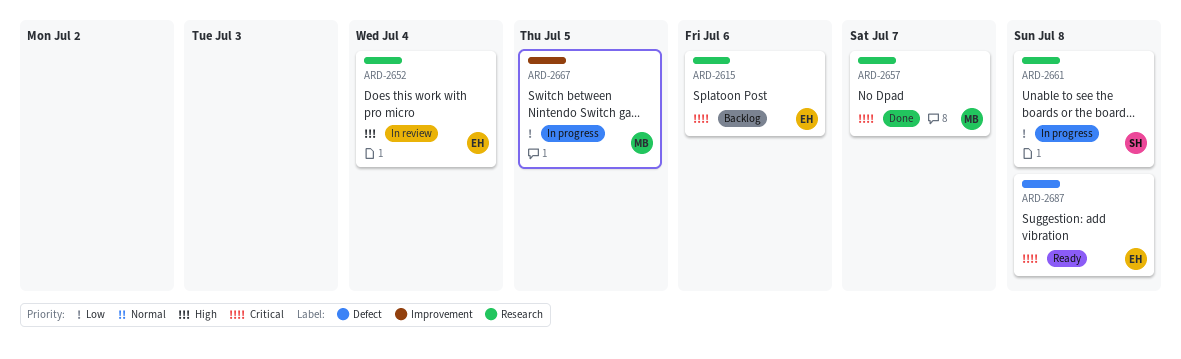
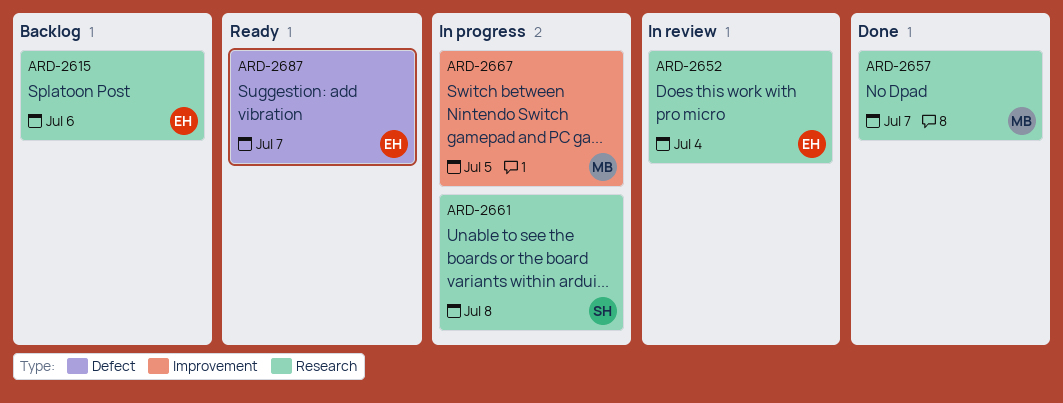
ARD-2687, due: Jul 8 -> Jul 7

